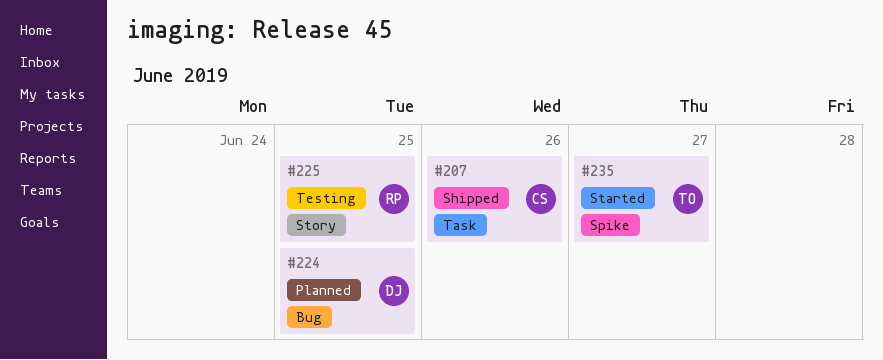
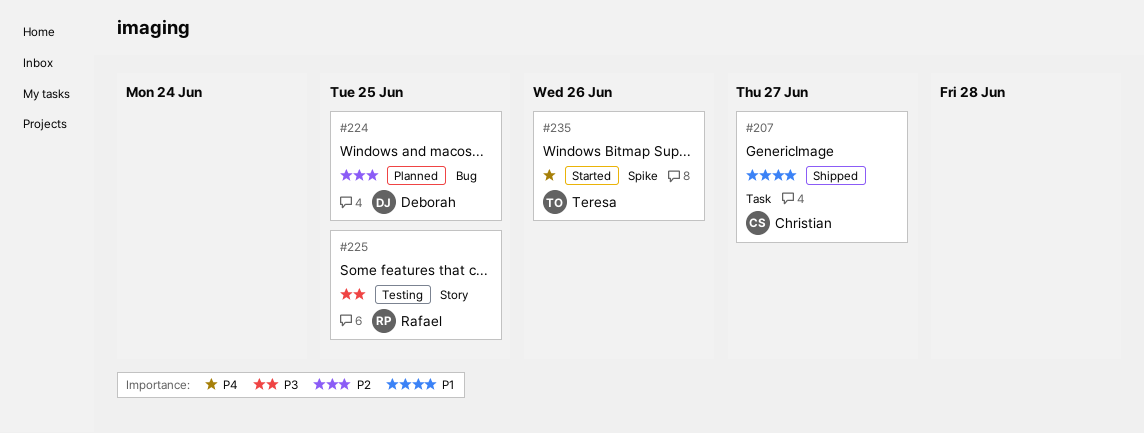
#207, due: Jun 26 -> Jun 27
#235, due: Jun 27 -> Jun 26

